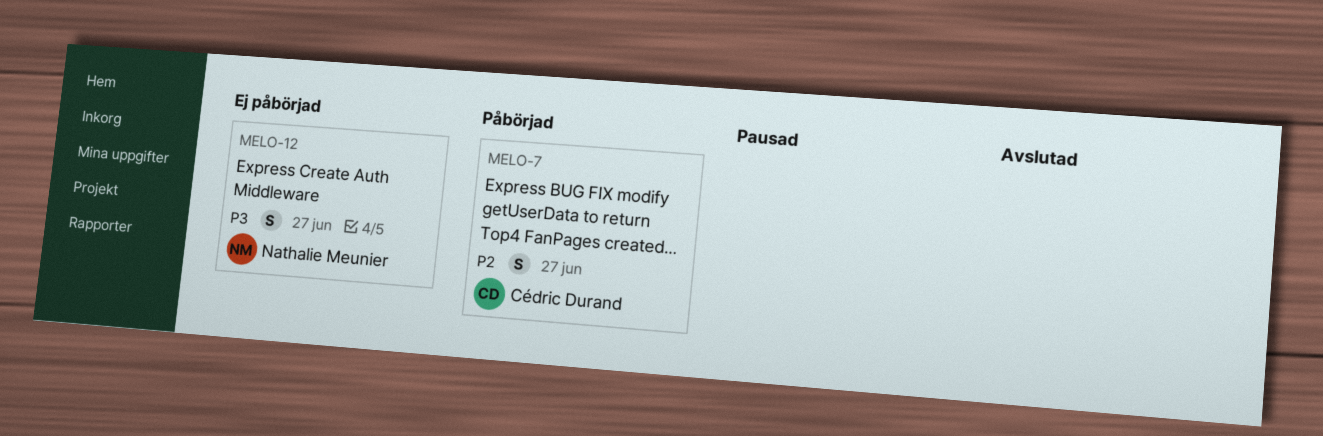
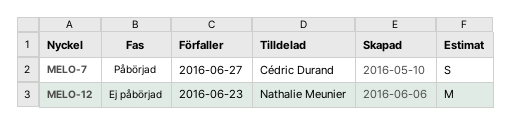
MELO-12, estimate: S -> M
MELO-12, due: Jun 27 -> Jun 23

